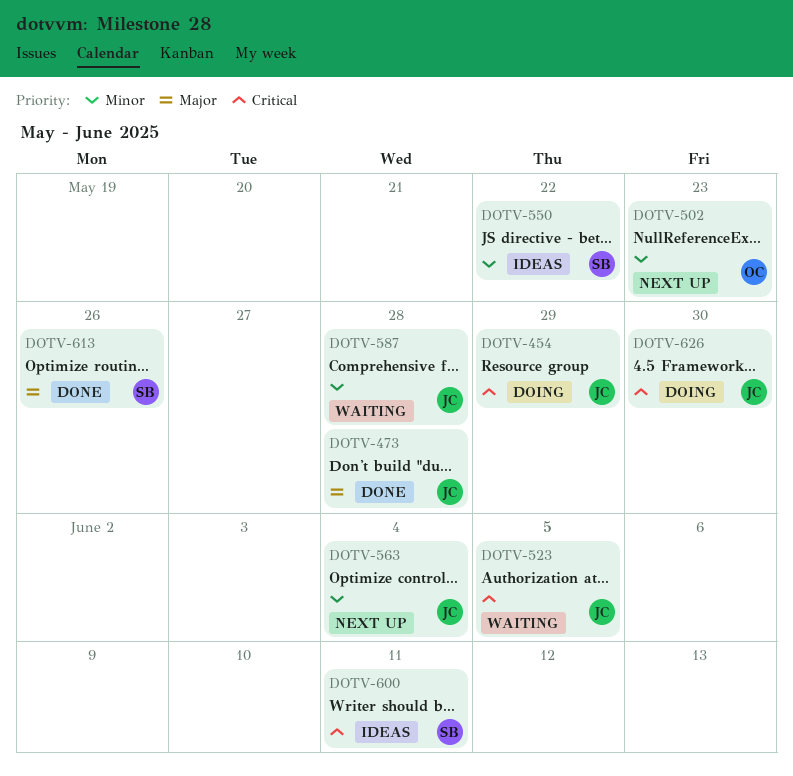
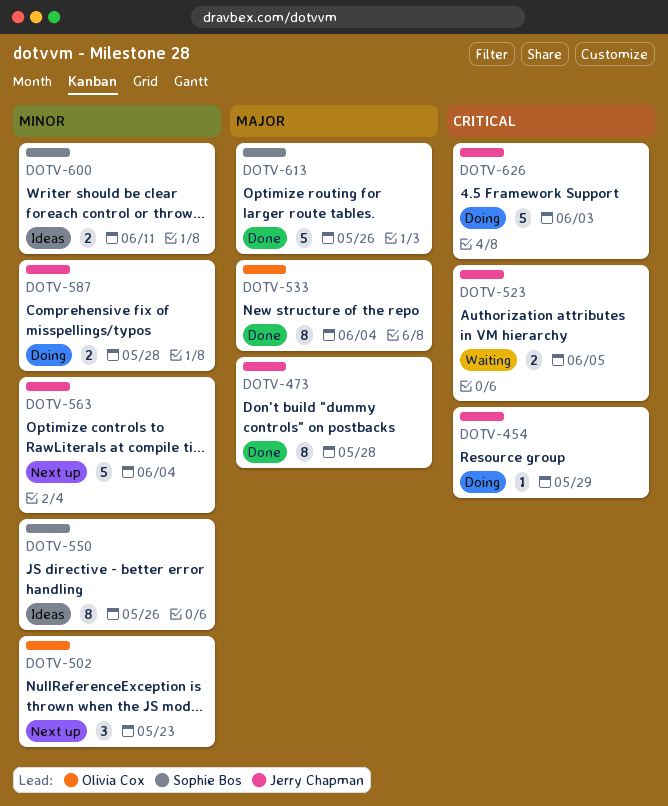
DOTV-533: none -> present
DOTV-550, due: May 22 -> May 26
DOTV-587, status: Waiting -> Doing
DOTV-600, priority: Critical -> Minor
DOTV-626, due: May 30 -> Jun 3

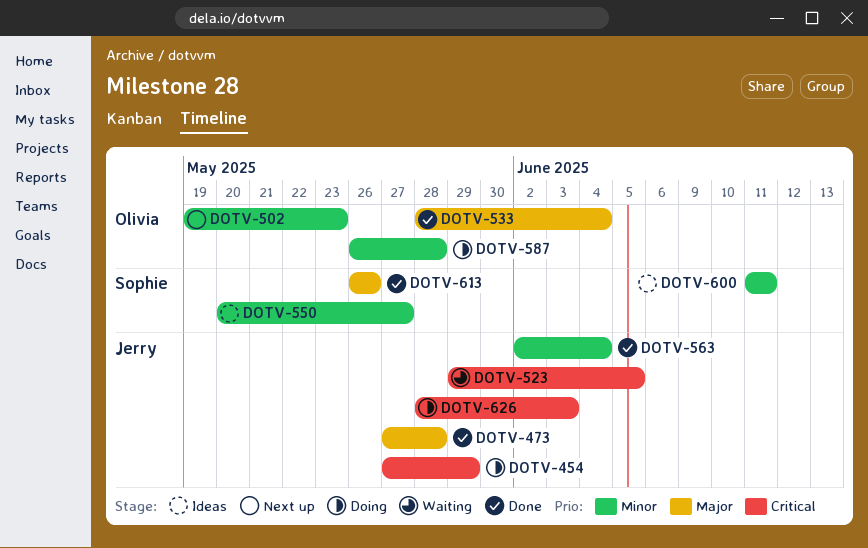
DOTV-550, due: May 26 -> May 27
DOTV-563, status: Next up -> Done
DOTV-587, owner: Jerry Chapman -> Olivia Cox

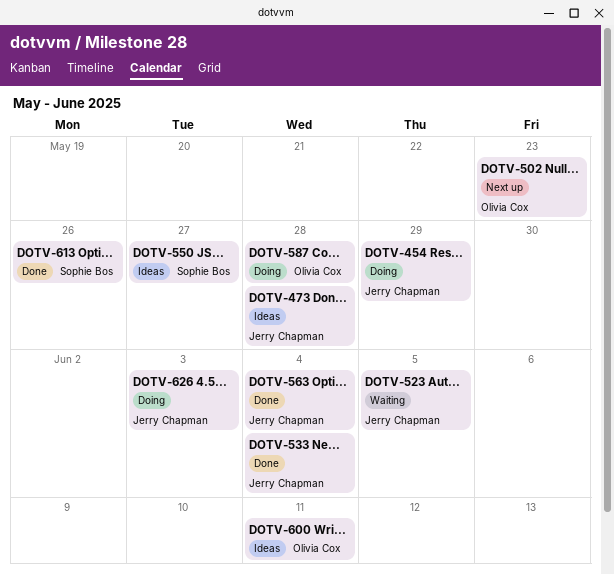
DOTV-473, status: Done -> Ideas
DOTV-533, owner: Olivia Cox -> Jerry Chapman
DOTV-600, owner: Sophie Bos -> Olivia Cox

